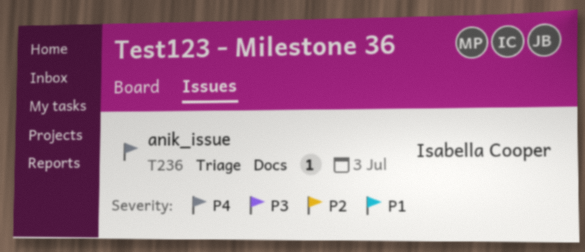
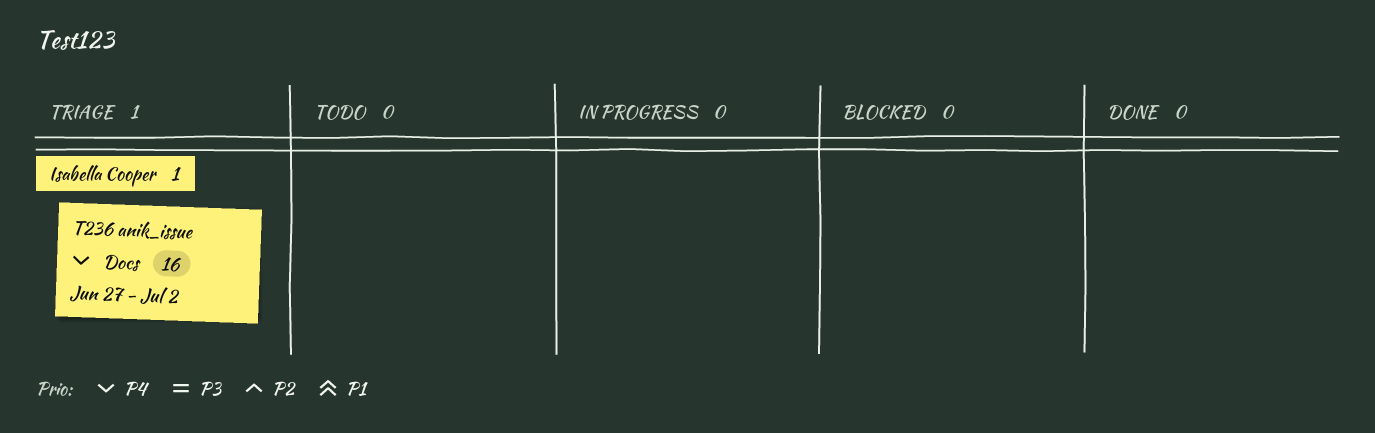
T236, estimate: 1 -> 16
T236, due: Jul 3 -> Jul 2

